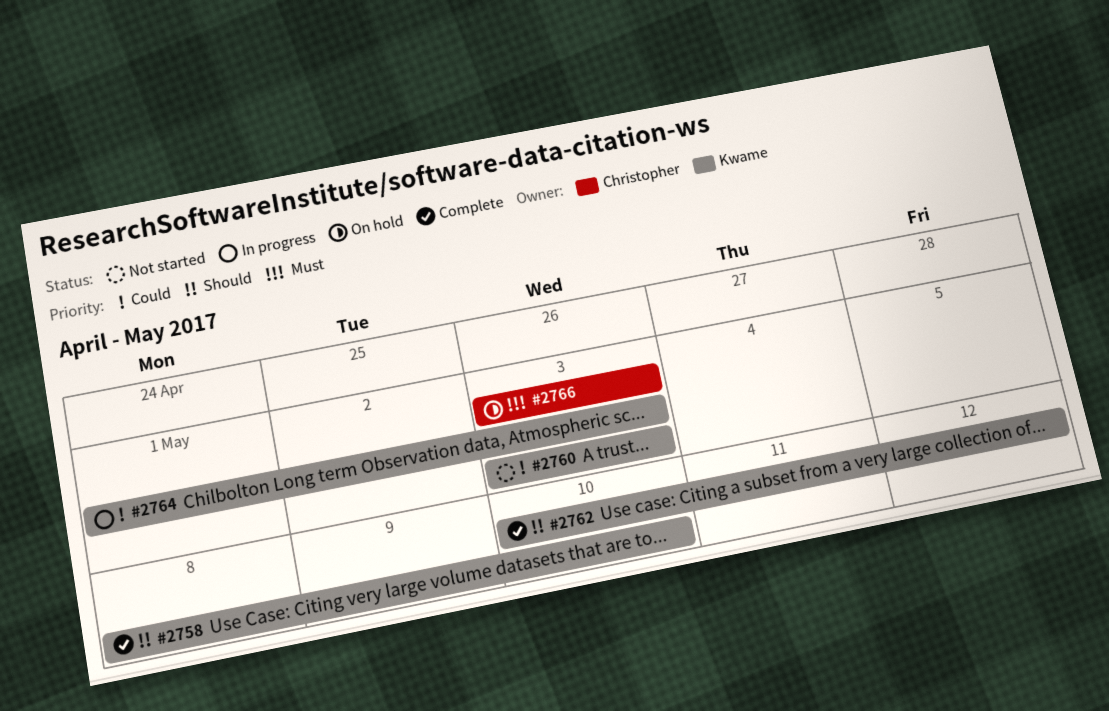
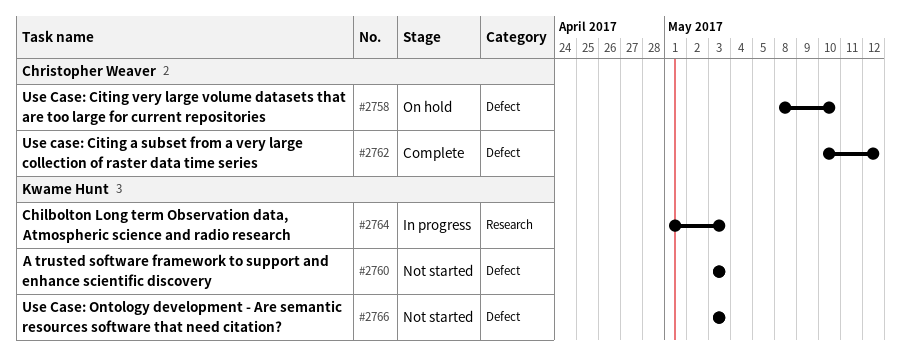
#2758, status: Complete -> On hold
#2758, owner: Kwame Hunt -> Christopher Weaver
#2762, owner: Kwame Hunt -> Christopher Weaver
#2766, status: On hold -> Not started
#2766, owner: Christopher Weaver -> Kwame Hunt

